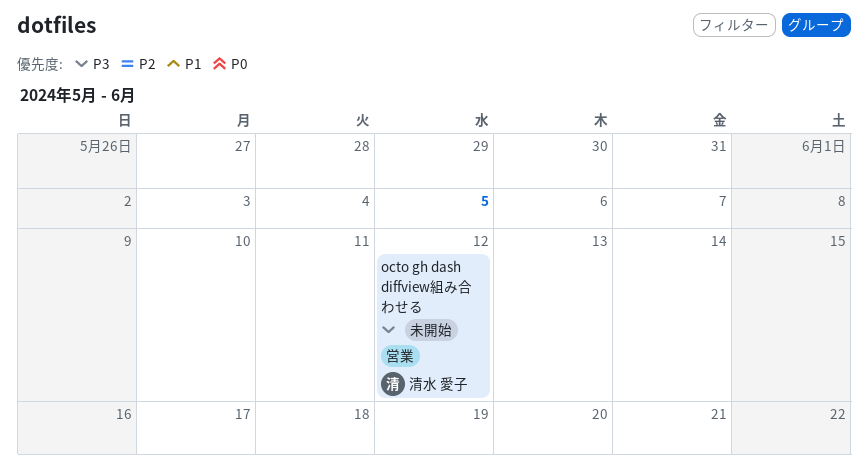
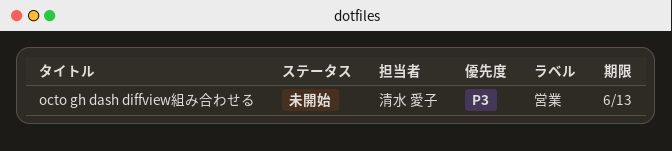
octo gh dash diffview組み合わせる, due: Jun 12 -> Jun 13

